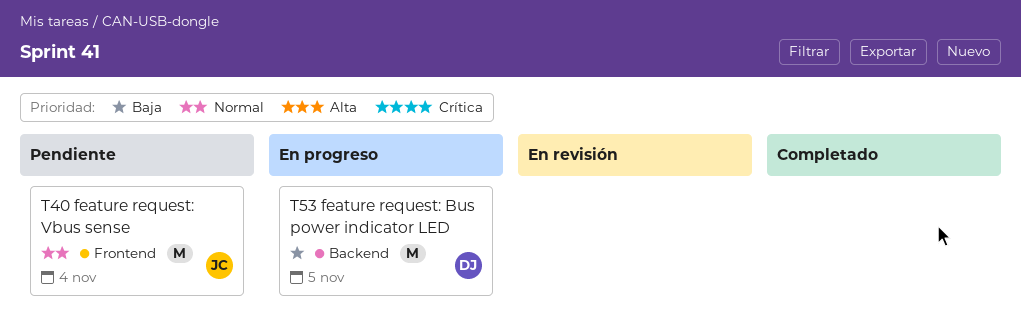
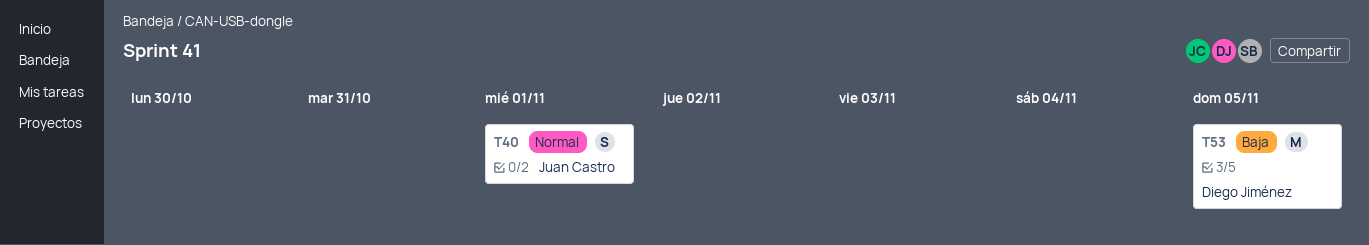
T40, estimate: M -> S
T40, due: Nov 4 -> Nov 1

